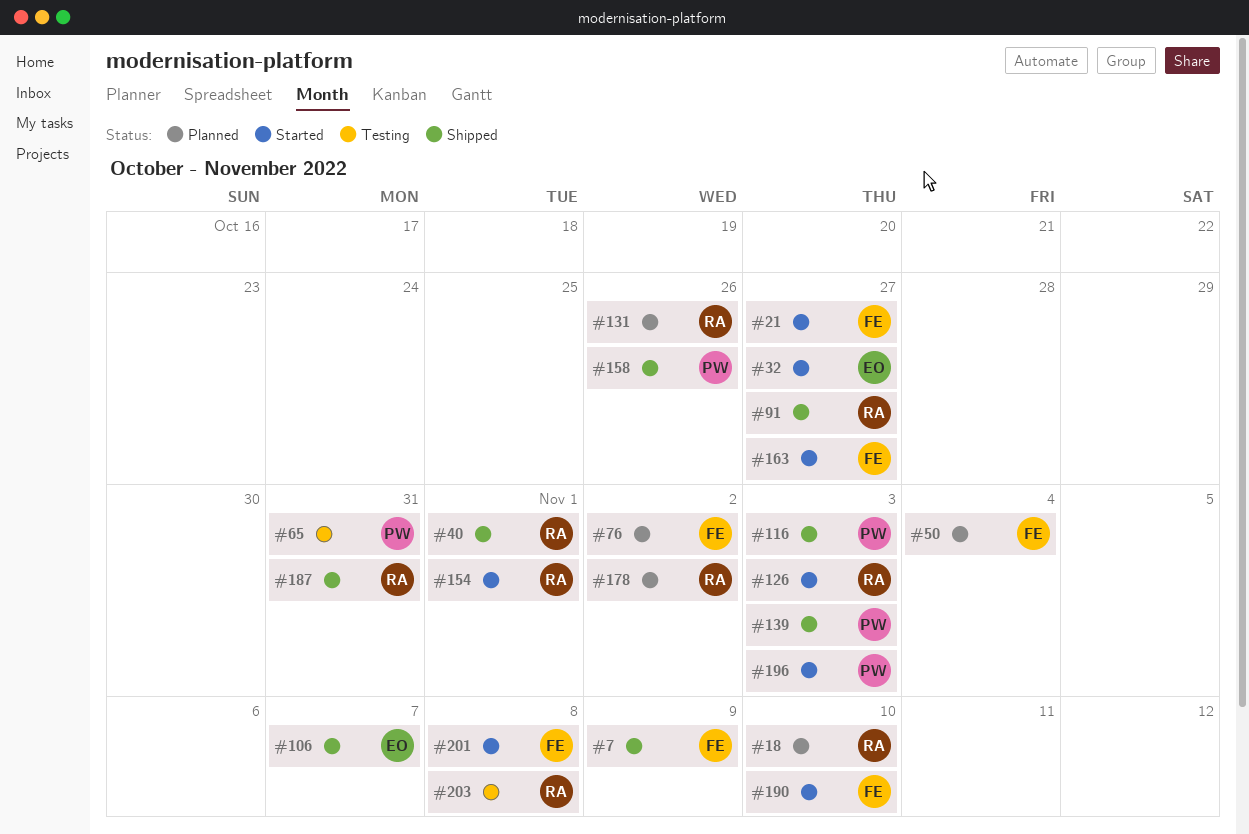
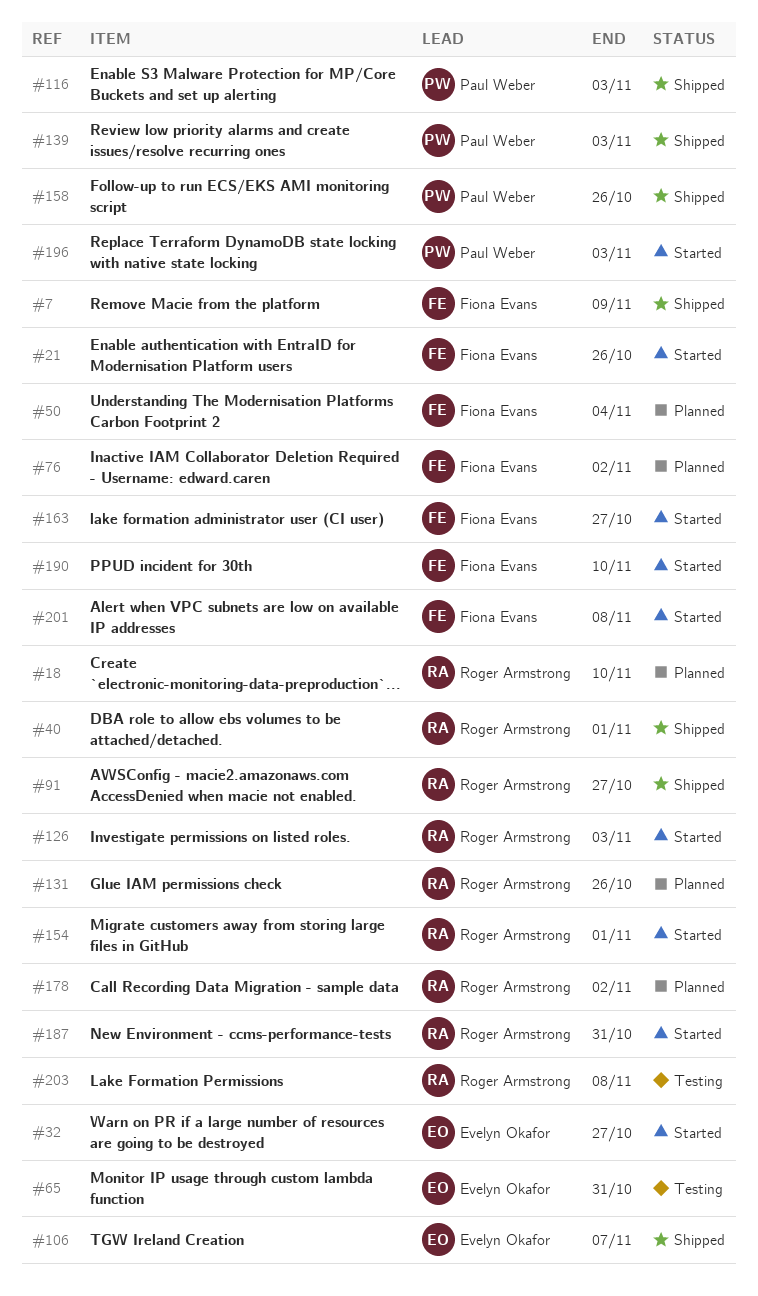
#21, due: Oct 27 -> Oct 26
#65, owner: Paul Weber -> Evelyn Okafor
#187, status: Shipped -> Started

